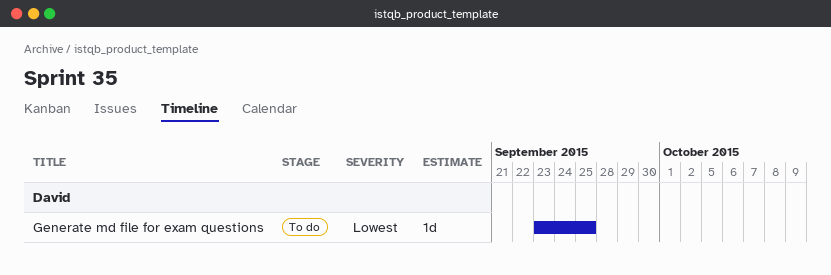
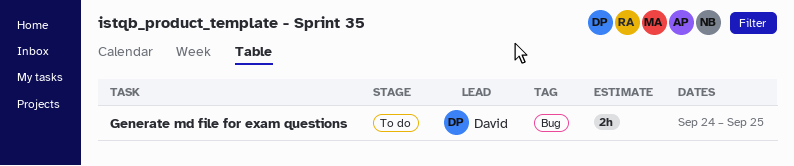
Generate md file for exam questions, estimate: 1d -> 2h
Generate md file for exam questions, start: Sep 23 -> Sep 24

